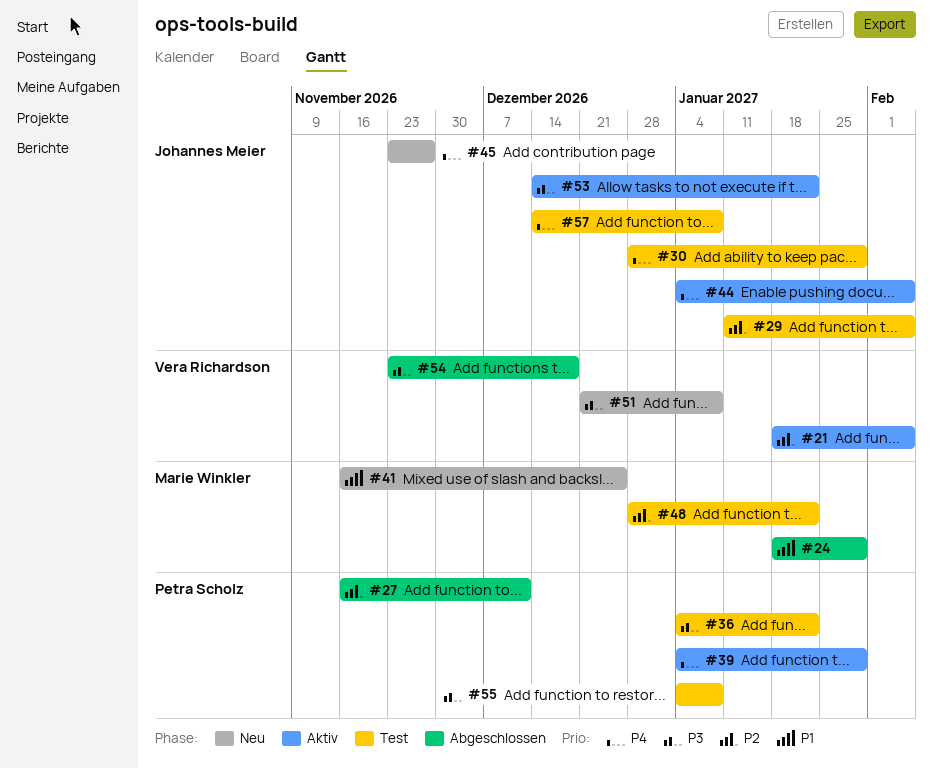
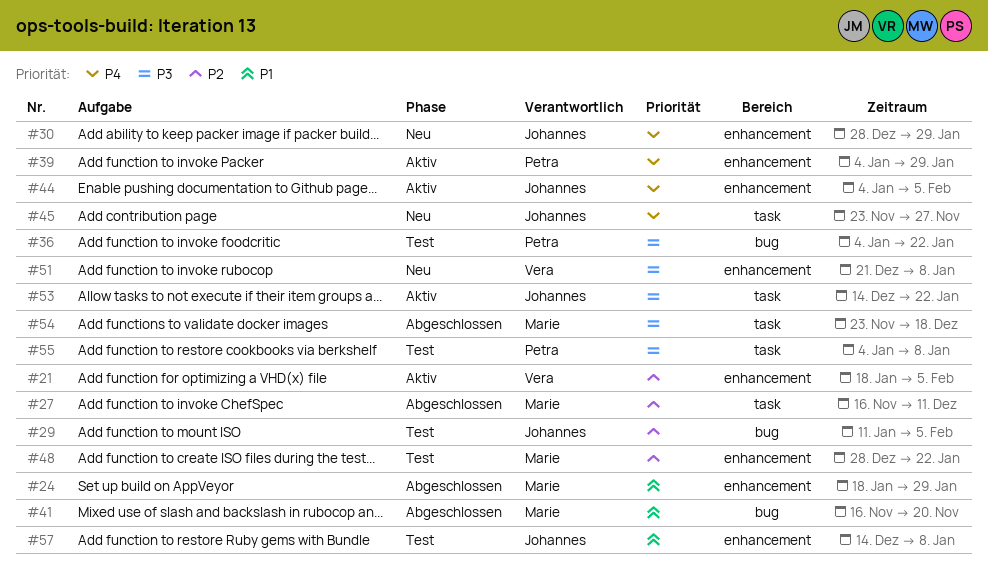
#27, owner: Petra Scholz -> Marie Winkler
#30, status: Test -> Neu
#41, status: Neu -> Abgeschlossen
#41, due: Dec 25 -> Nov 20
#54, owner: Vera Richardson -> Marie Winkler
#57, priority: P4 -> P1

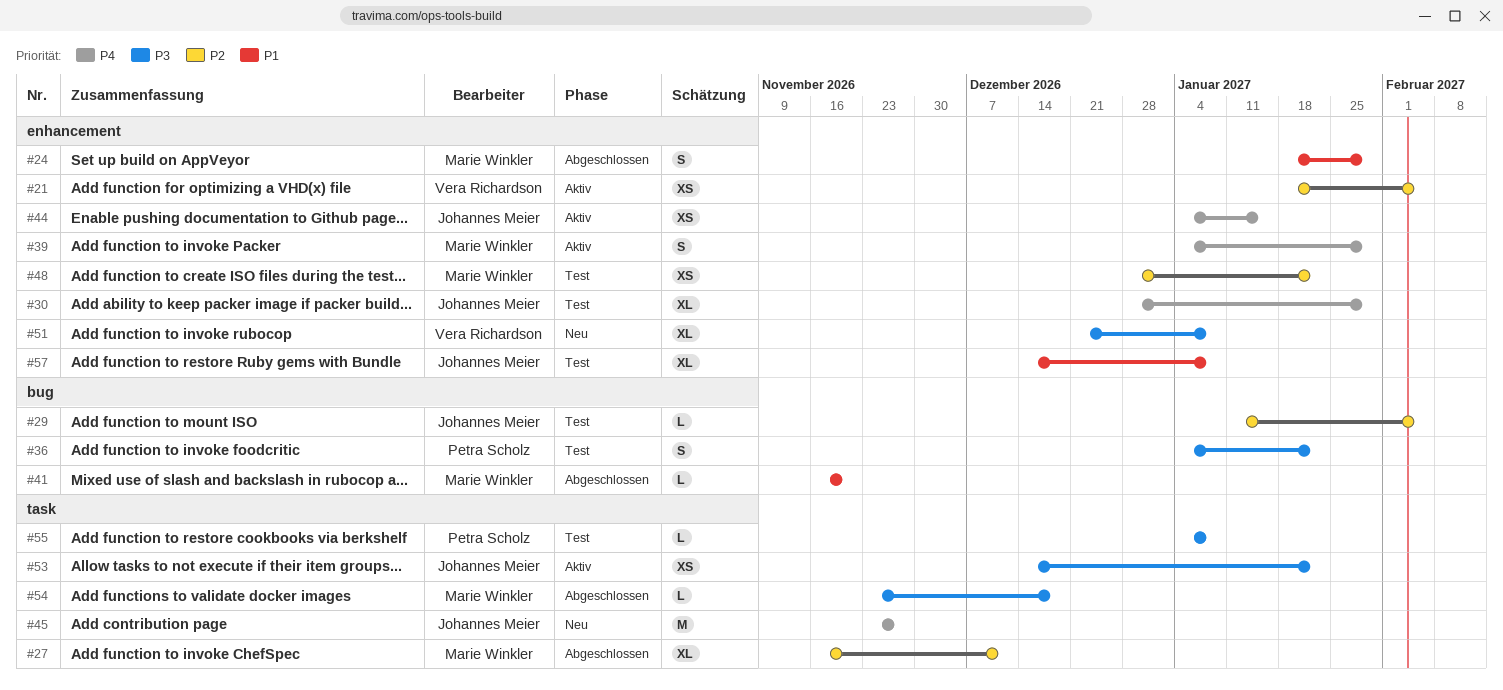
#30, status: Neu -> Test
#39, owner: Petra Scholz -> Marie Winkler
#44, due: Feb 5 -> Jan 15

